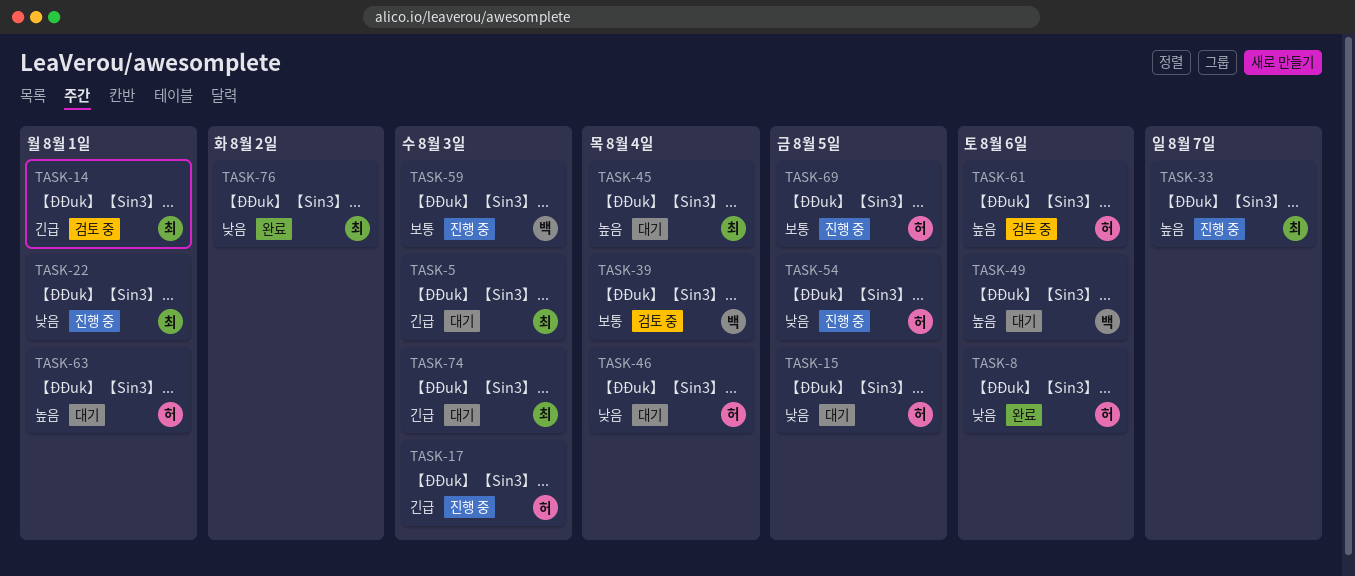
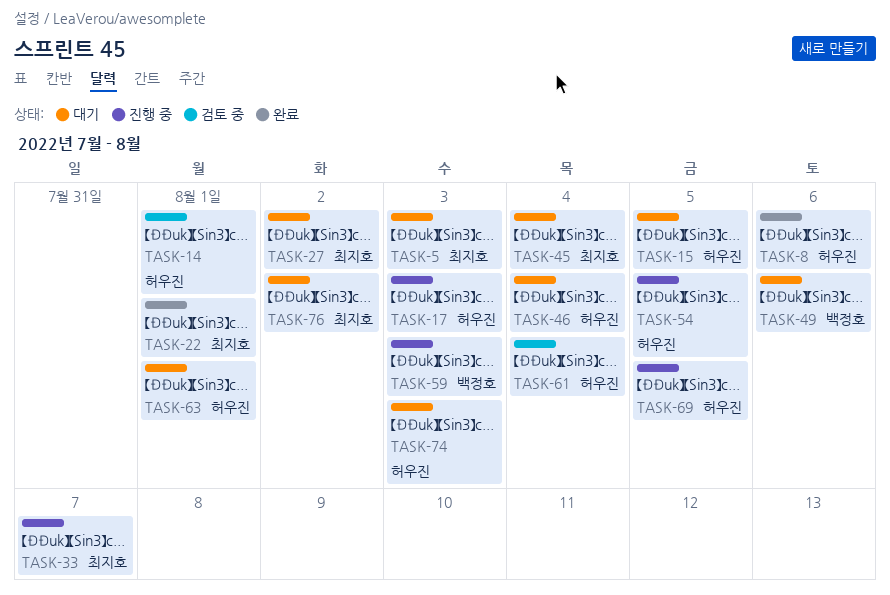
TASK-14, owner: 최지호 -> 허우진
TASK-22, status: 진행 중 -> 완료
TASK-27: none -> present
TASK-39: present -> none
TASK-61, due: Aug 6 -> Aug 4
TASK-74, owner: 최지호 -> 허우진
TASK-76, status: 완료 -> 대기

